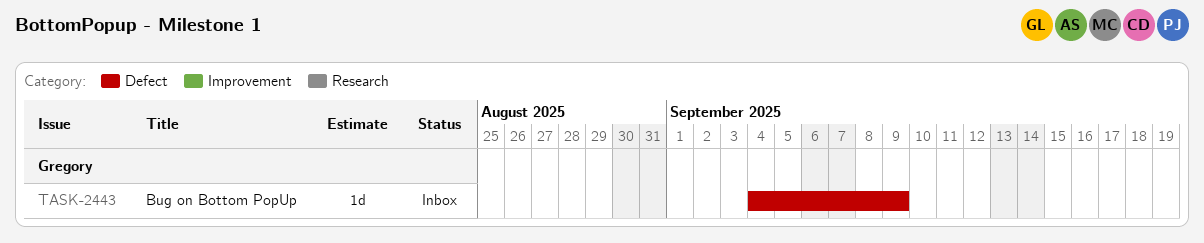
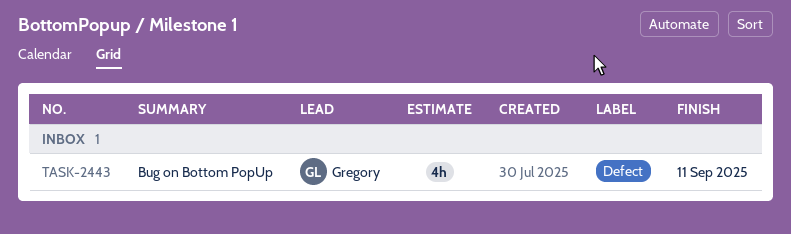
TASK-2443, estimate: 1d -> 4h
TASK-2443, due: Sep 9 -> Sep 11

